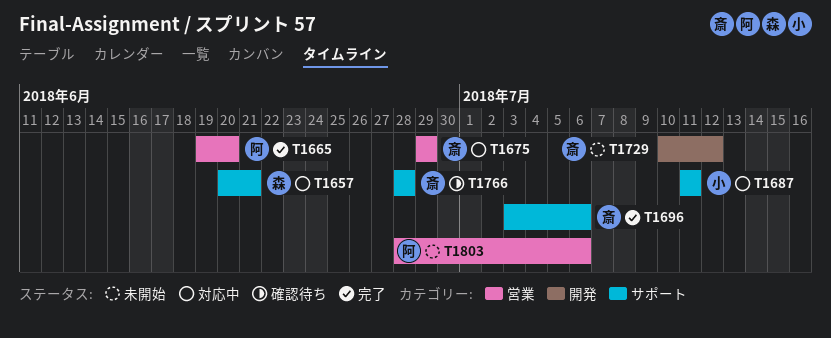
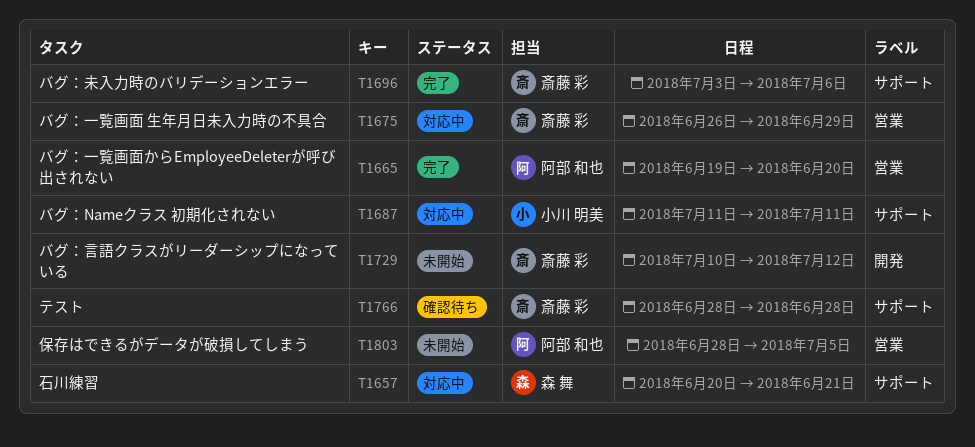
T1675, start: Jun 29 -> Jun 26
T1803, due: Jul 6 -> Jul 5

